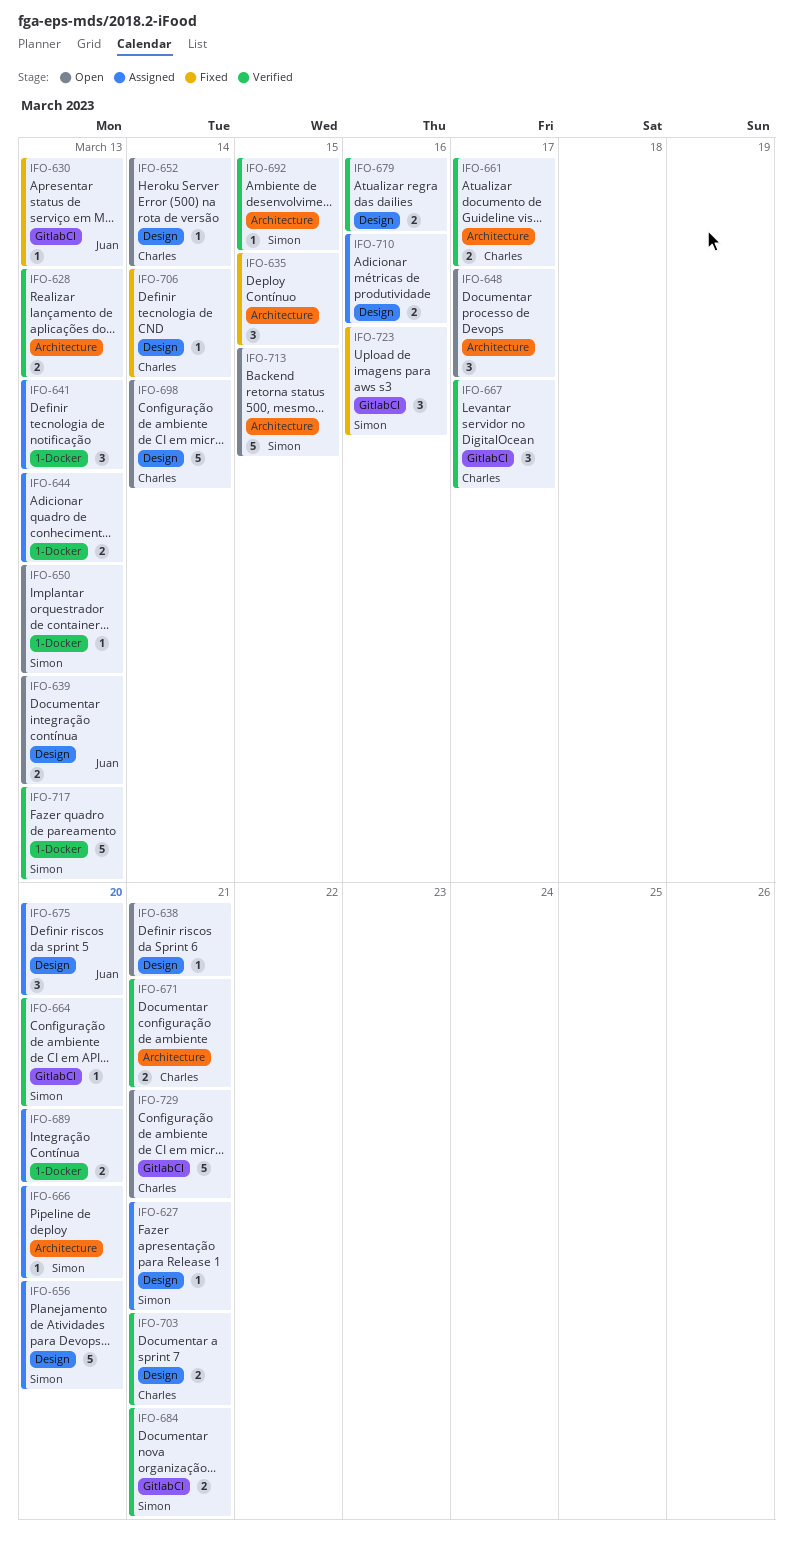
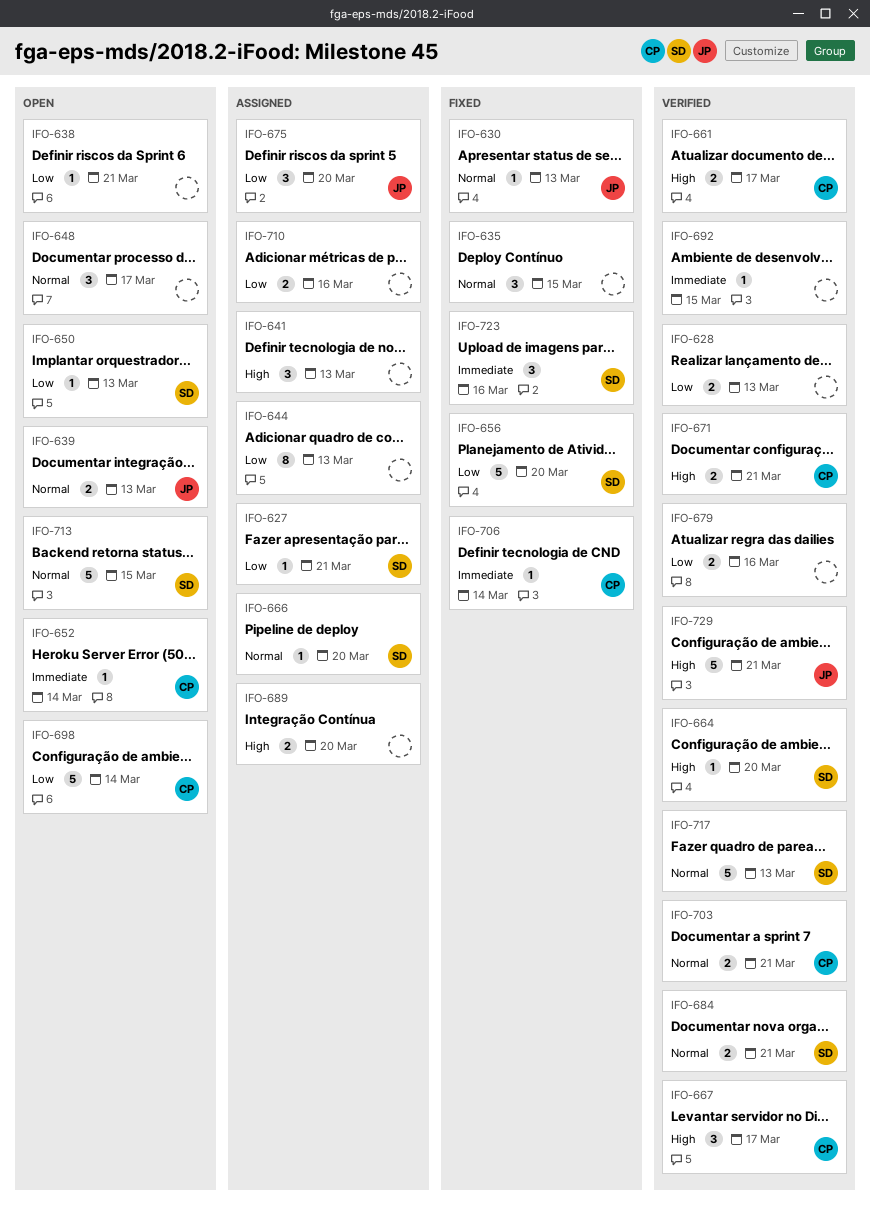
IFO-644, estimate: 2 -> 8
IFO-656, status: Assigned -> Fixed
IFO-692, owner: Simon -> none
IFO-729, status: Open -> Verified
IFO-729, owner: Charles -> Juan

